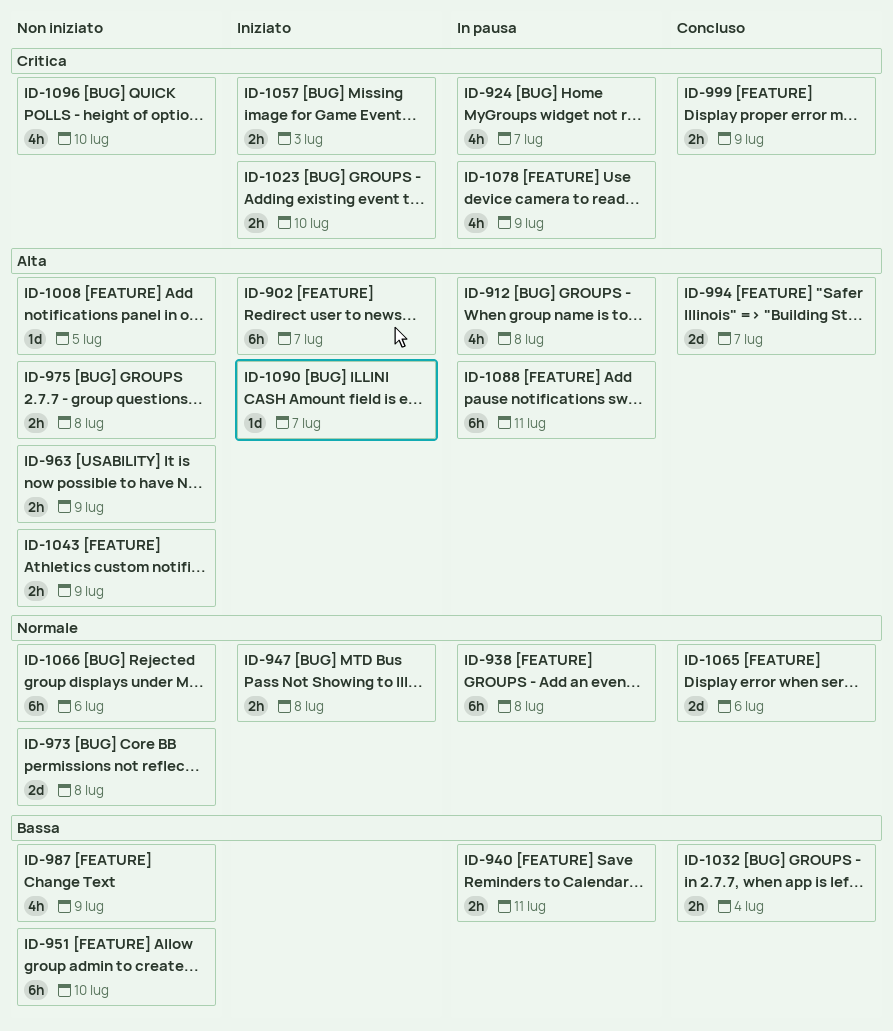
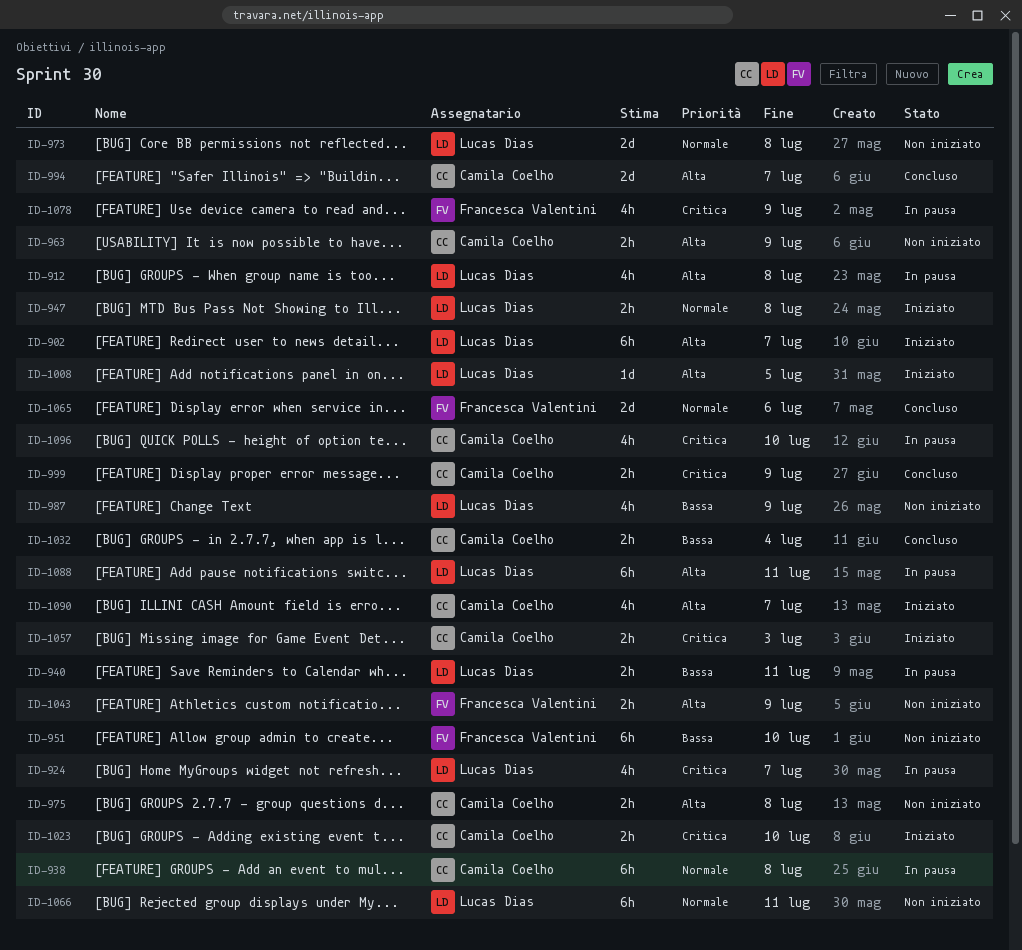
ID-1008, status: Non iniziato -> Iniziato
ID-1066, due: Jul 6 -> Jul 11
ID-1090, estimate: 1d -> 4h
ID-1096, status: Non iniziato -> In pausa

